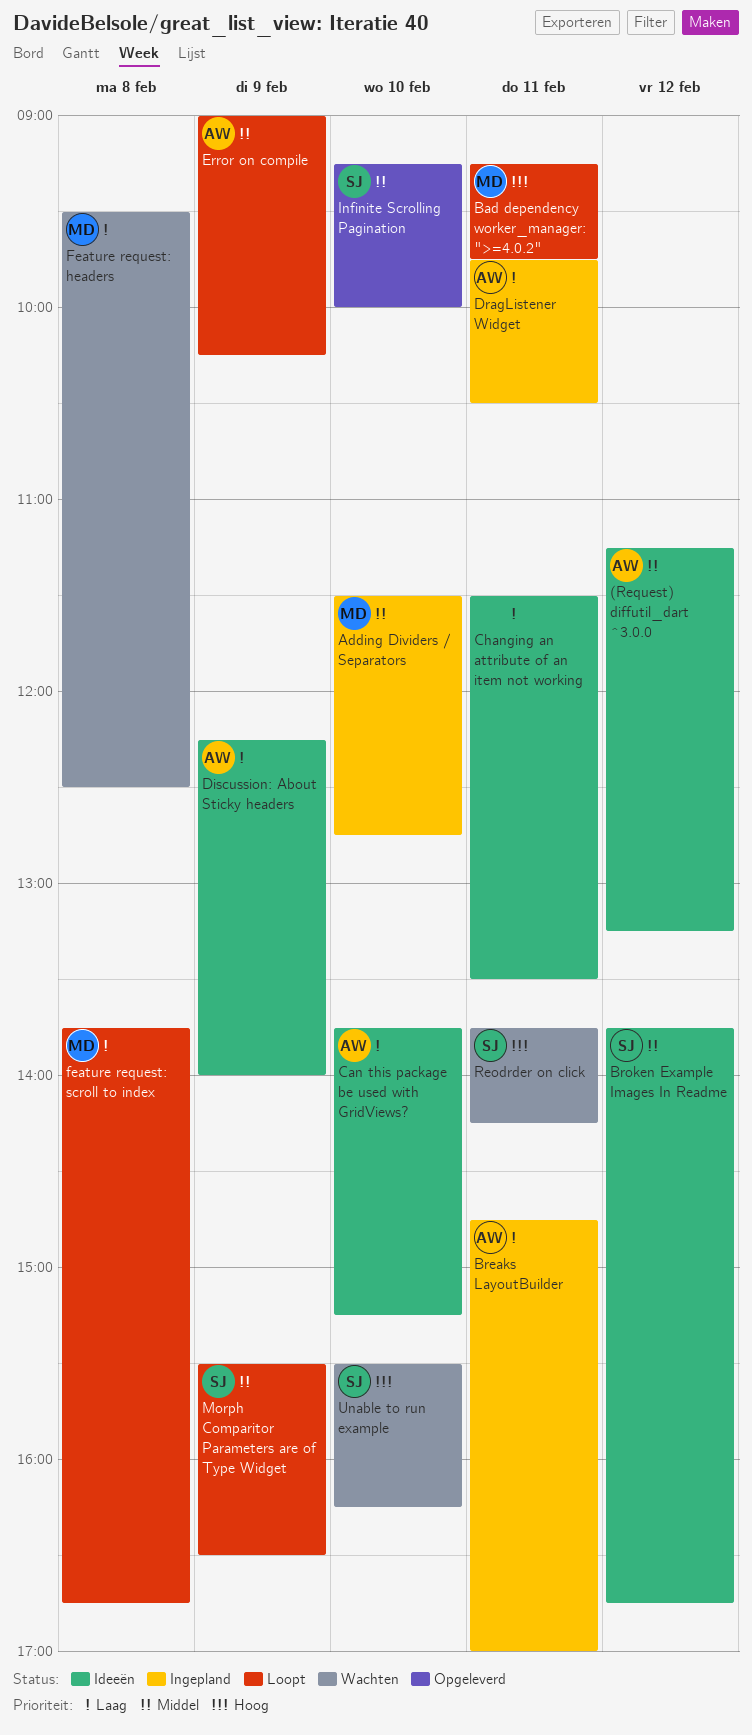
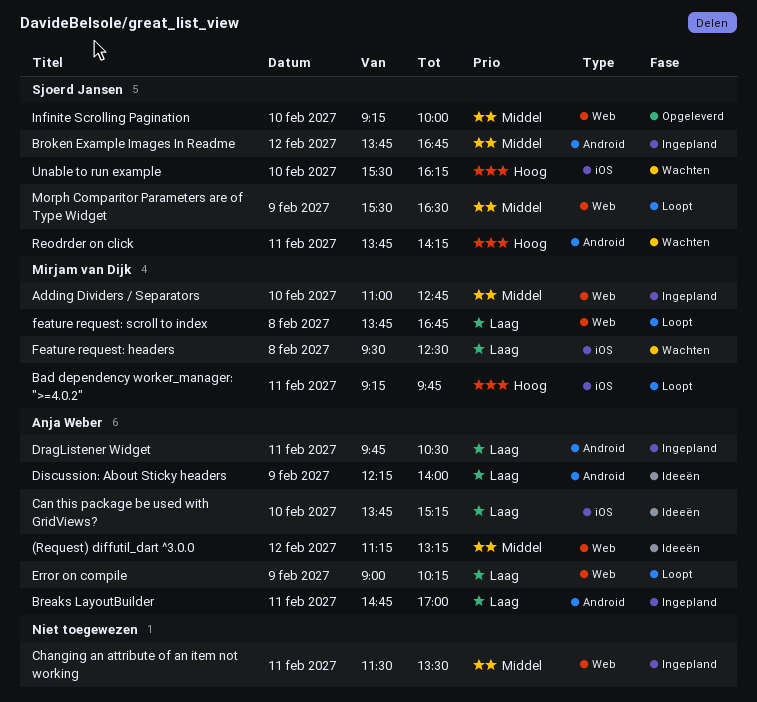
Adding Dividers / Separators, begins: 11:30 -> 11:00
Broken Example Images In Readme, status: Ideeën -> Ingepland
Changing an attribute of an item not working, status: Ideeën -> Ingepland
Changing an attribute of an item not working, priority: Laag -> Middel
Error on compile, priority: Middel -> Laag

